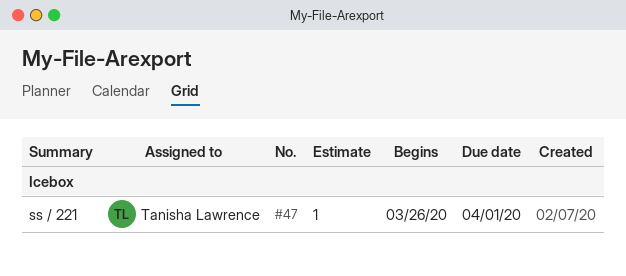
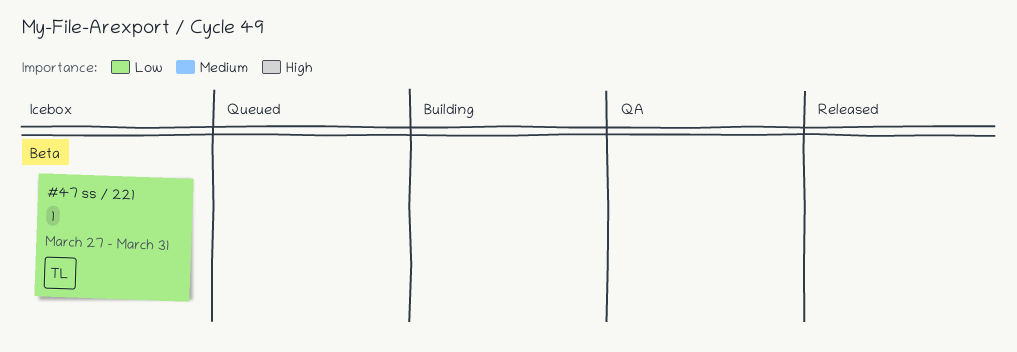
#47, start: Mar 26 -> Mar 27
#47, due: Apr 1 -> Mar 31

